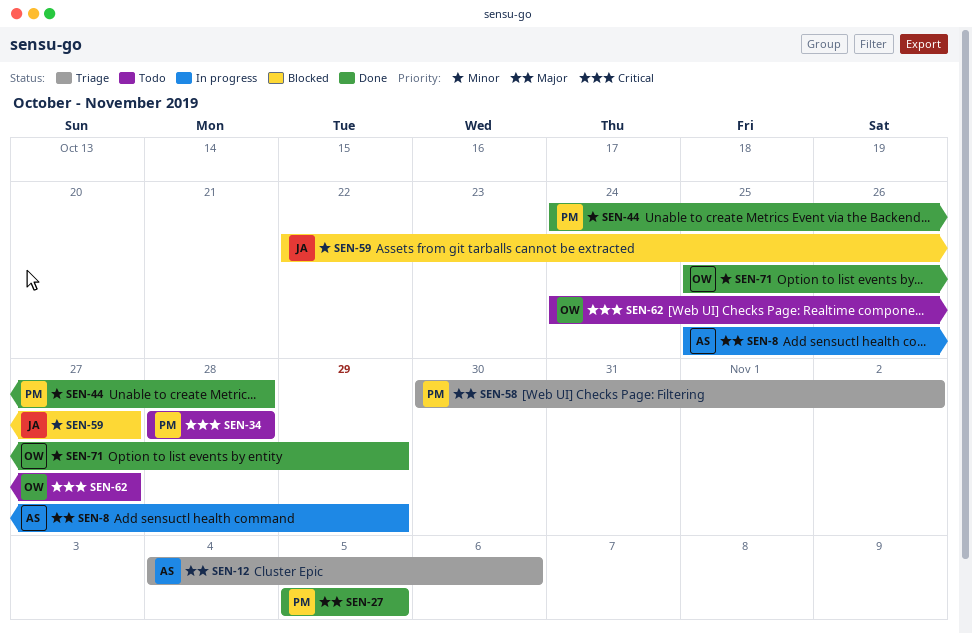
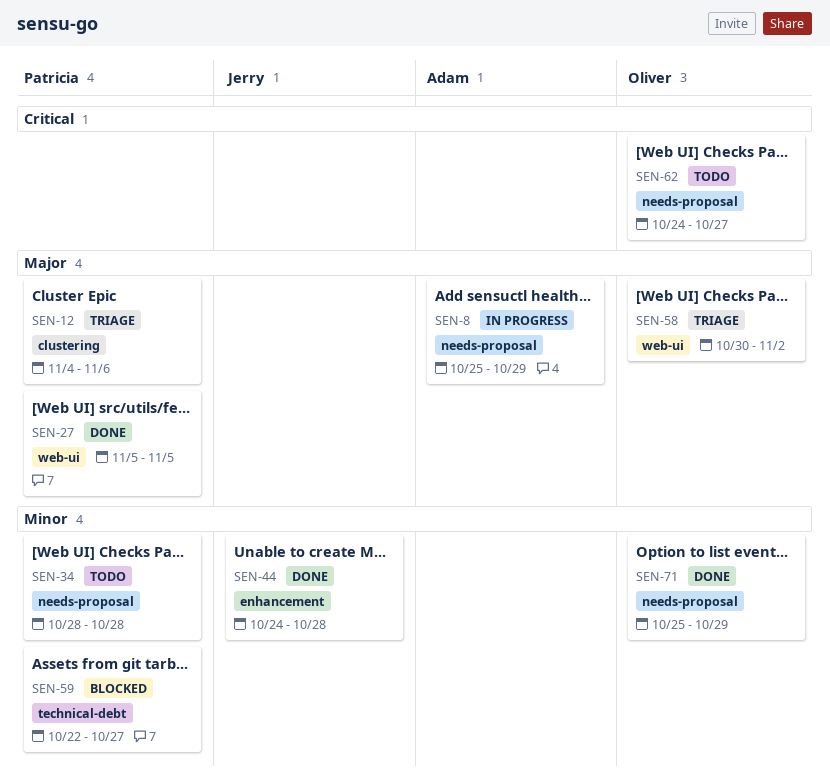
SEN-12, owner: Adam -> Patricia
SEN-34, priority: Critical -> Minor
SEN-44, owner: Patricia -> Jerry
SEN-58, owner: Patricia -> Oliver
SEN-59, owner: Jerry -> Patricia

